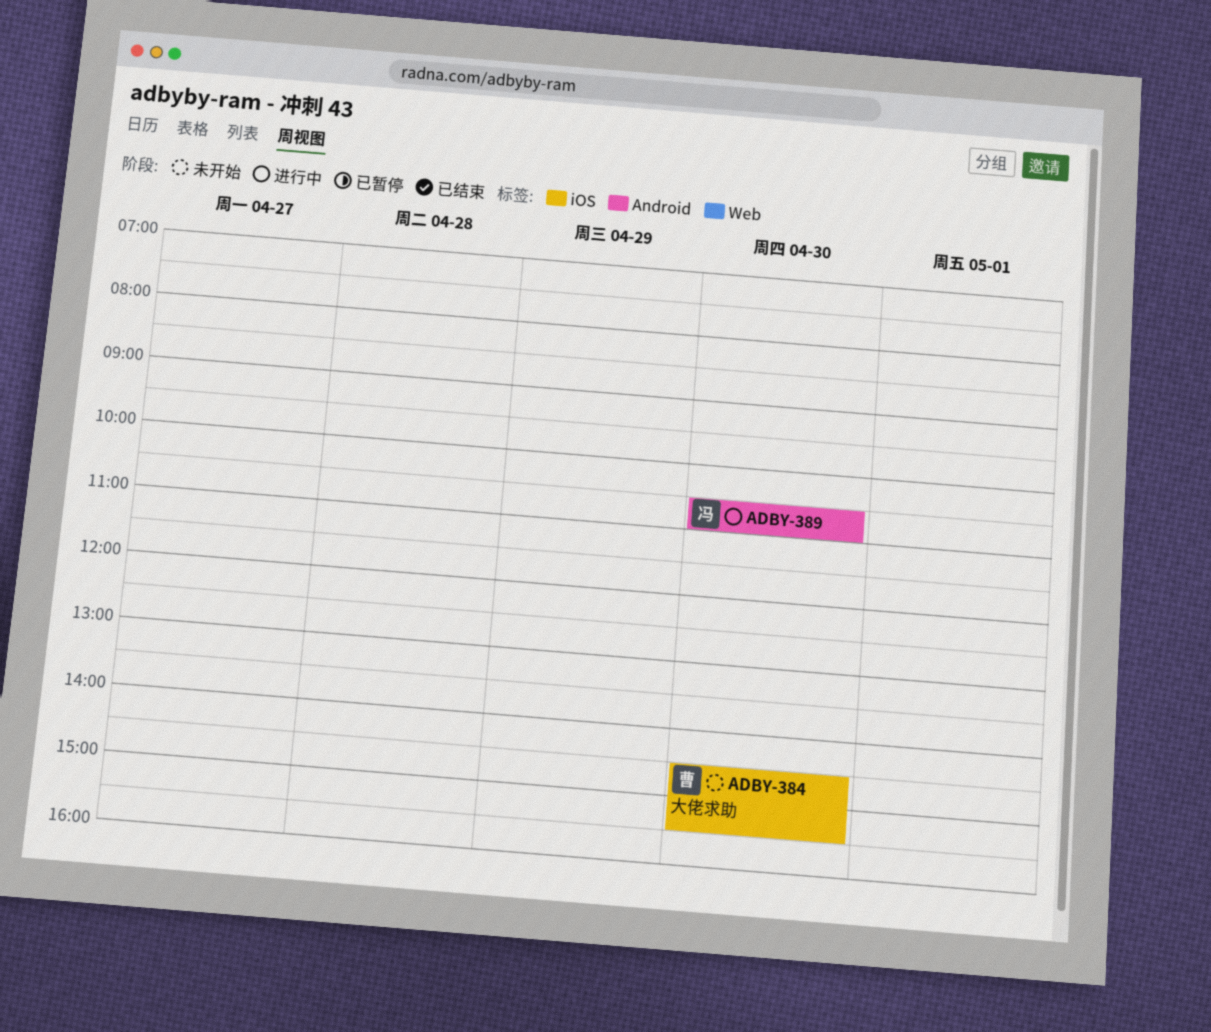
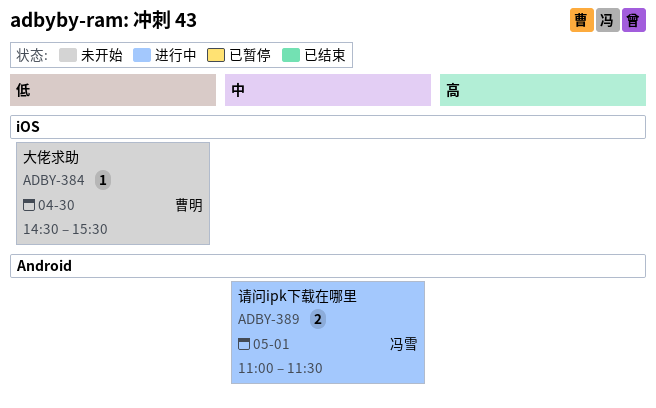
ADBY-389, day: Apr 30 -> May 1
ADBY-389, begins: 10:30 -> 11:00
ADBY-389, ends: 11:00 -> 11:30

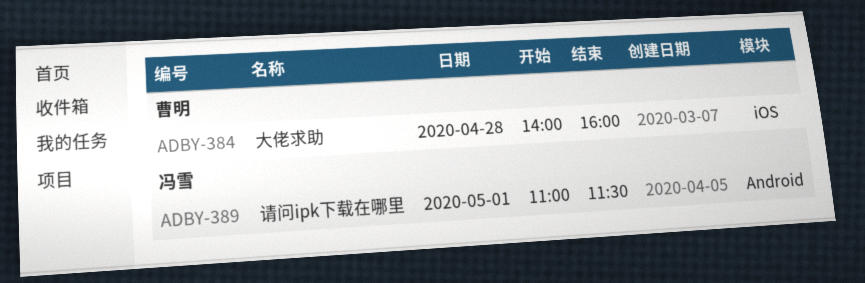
ADBY-384, day: Apr 30 -> Apr 28
ADBY-384, begins: 14:30 -> 14:00
ADBY-384, ends: 15:30 -> 16:00

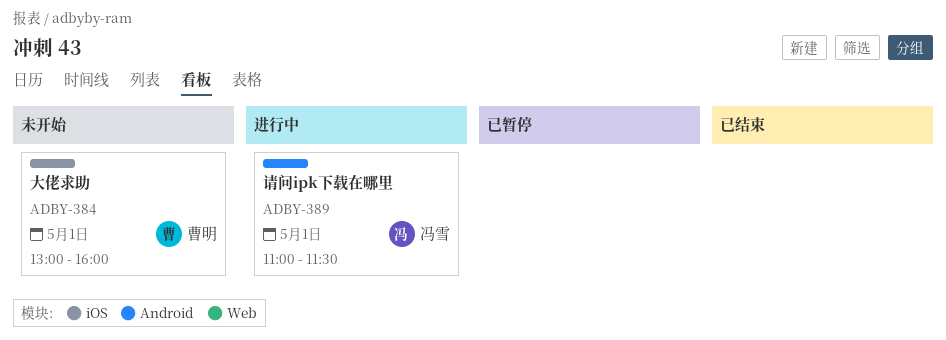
ADBY-384, day: Apr 28 -> May 1
ADBY-384, begins: 14:00 -> 13:00

